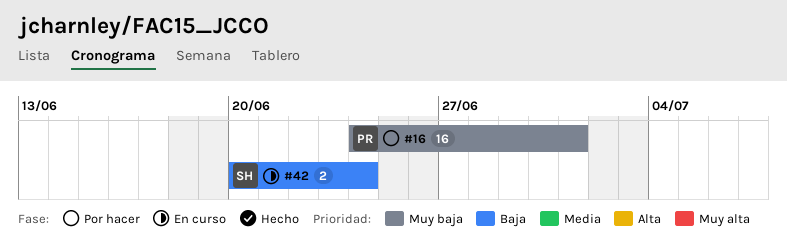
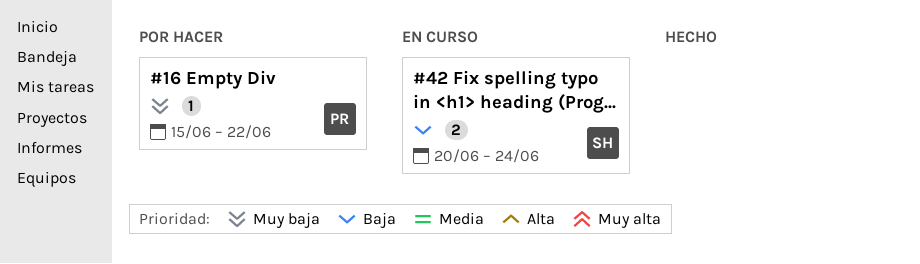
#16, estimate: 16 -> 1
#16, start: Jun 24 -> Jun 15
#16, due: Jul 1 -> Jun 22

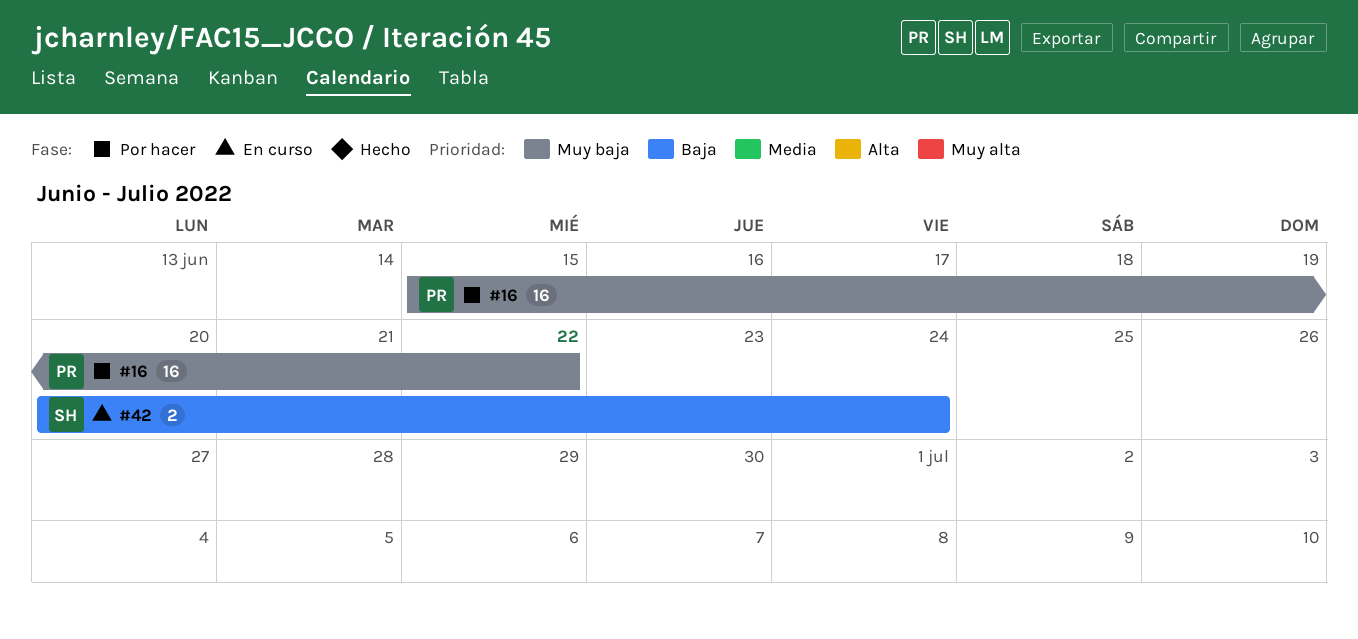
#16, estimate: 1 -> 16

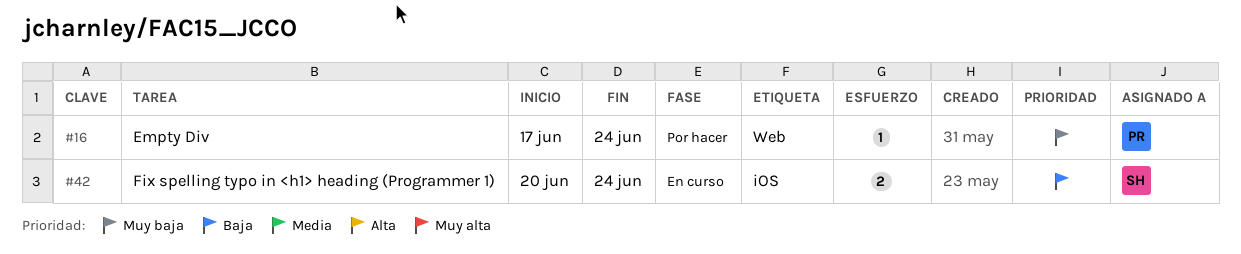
#16, estimate: 16 -> 1
#16, start: Jun 15 -> Jun 17
#16, due: Jun 22 -> Jun 24

